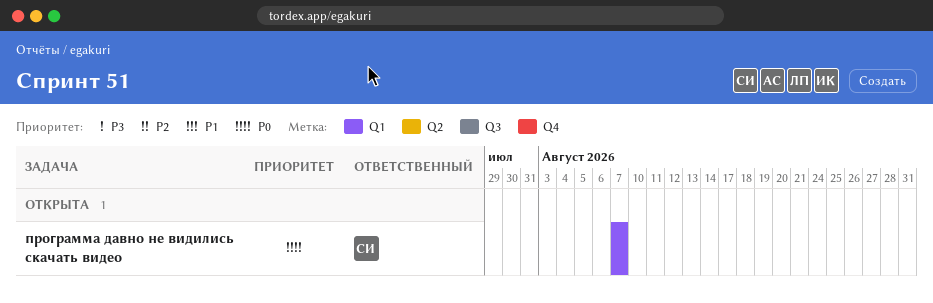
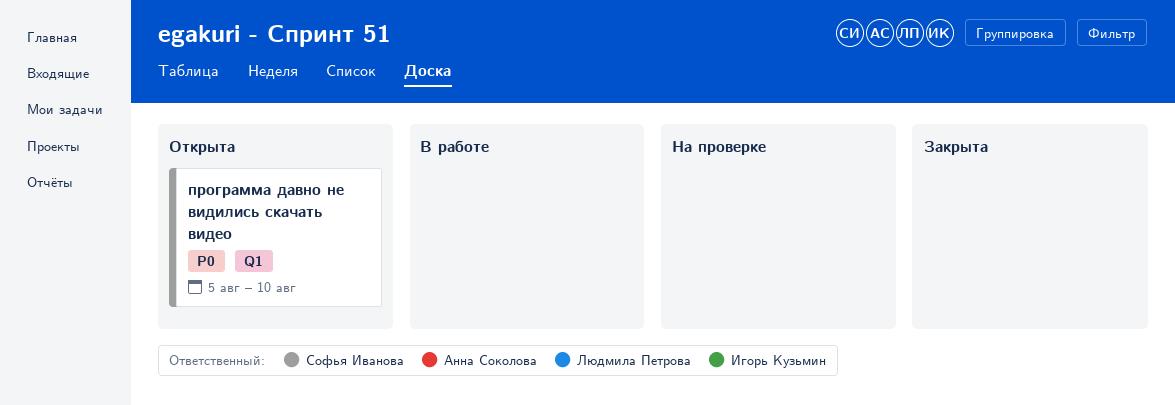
программа давно не видились скачать видео, start: Aug 7 -> Aug 5
программа давно не видились скачать видео, due: Aug 7 -> Aug 10

